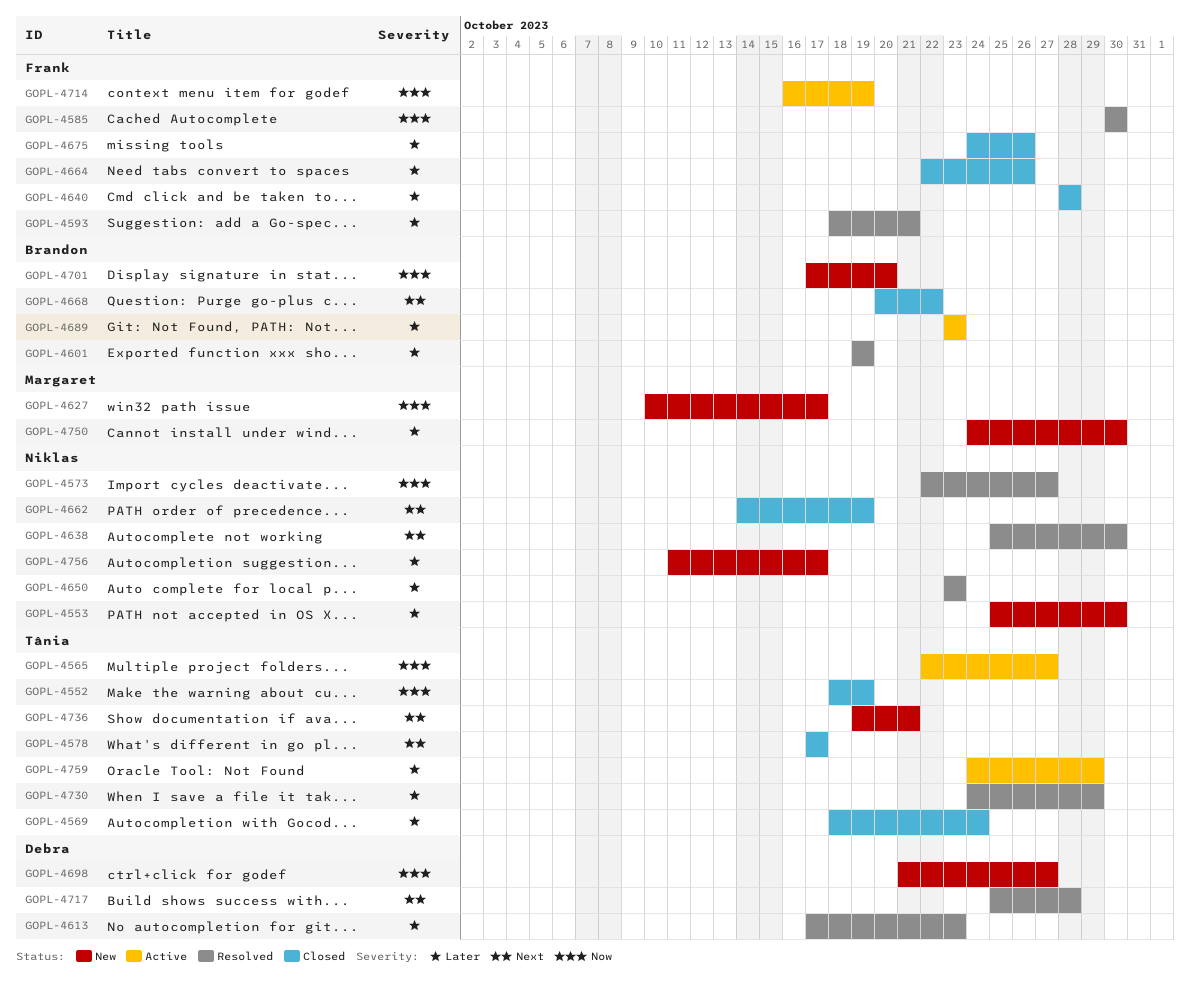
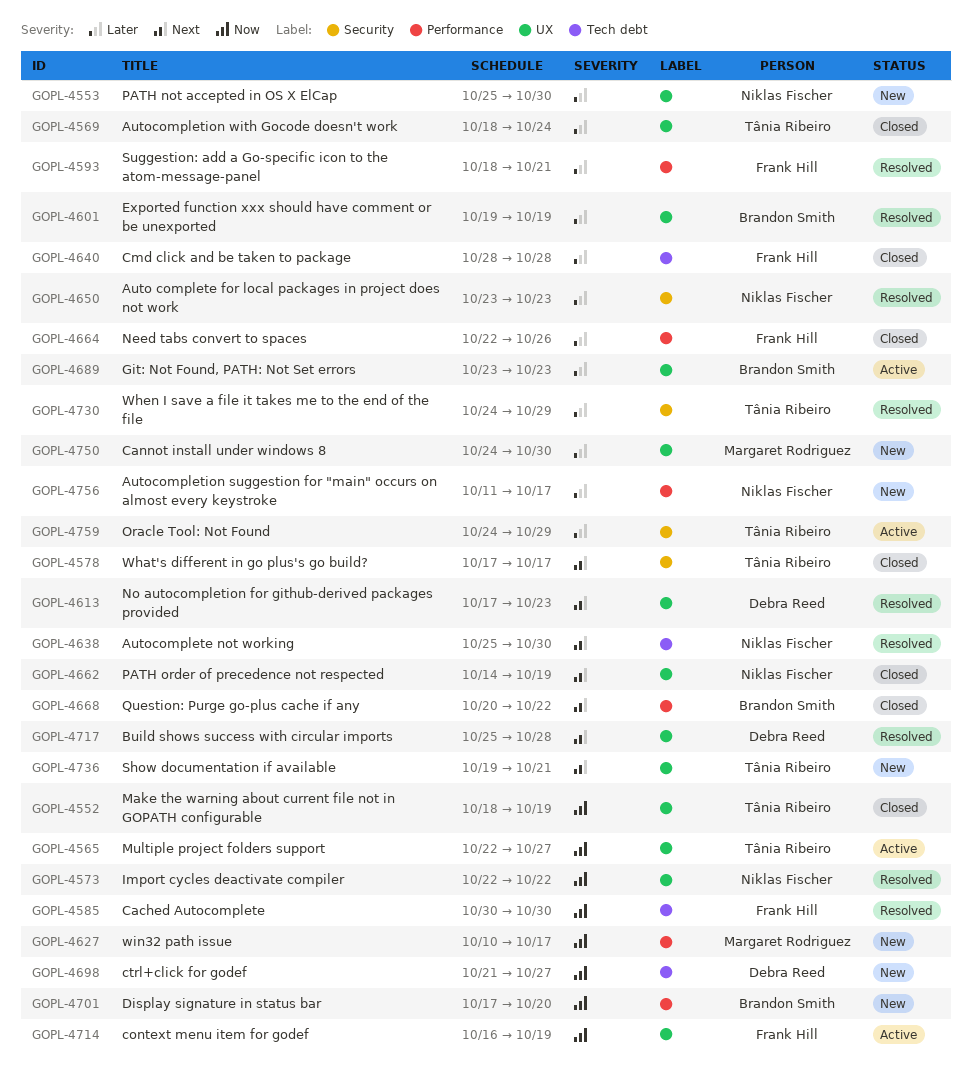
GOPL-4573, due: Oct 27 -> Oct 22
GOPL-4613, priority: Later -> Next
GOPL-4675: present -> none

